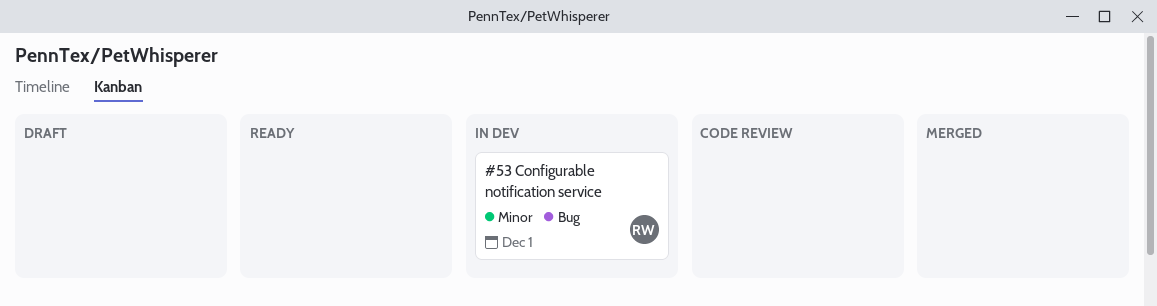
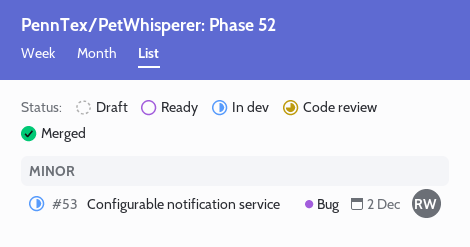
#53, day: Dec 1 -> Dec 2

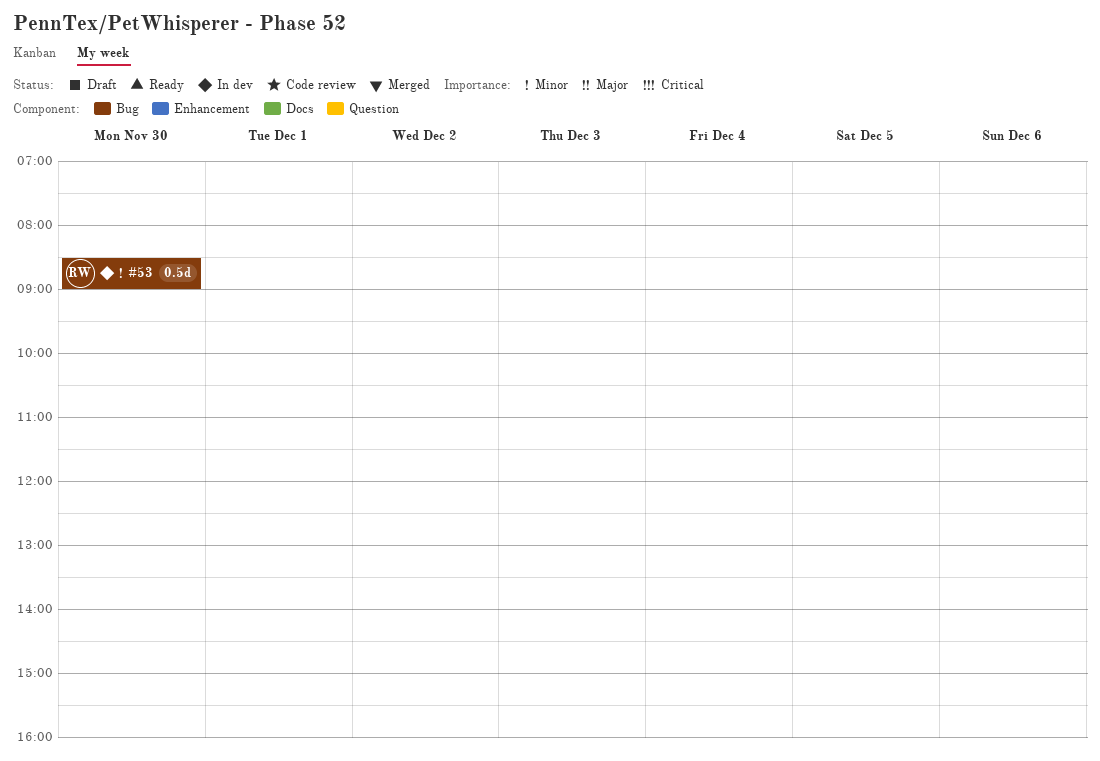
#53, day: Dec 2 -> Nov 30

